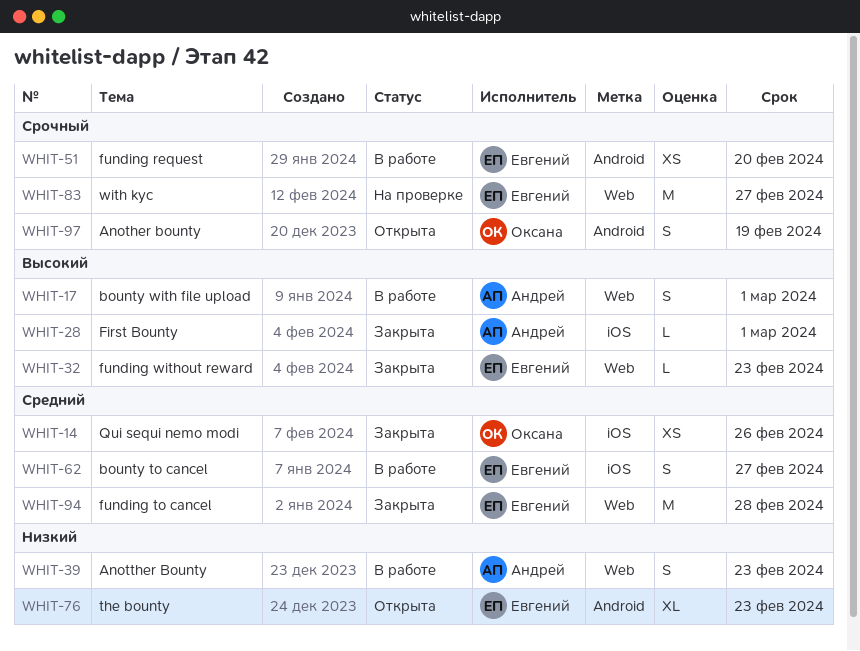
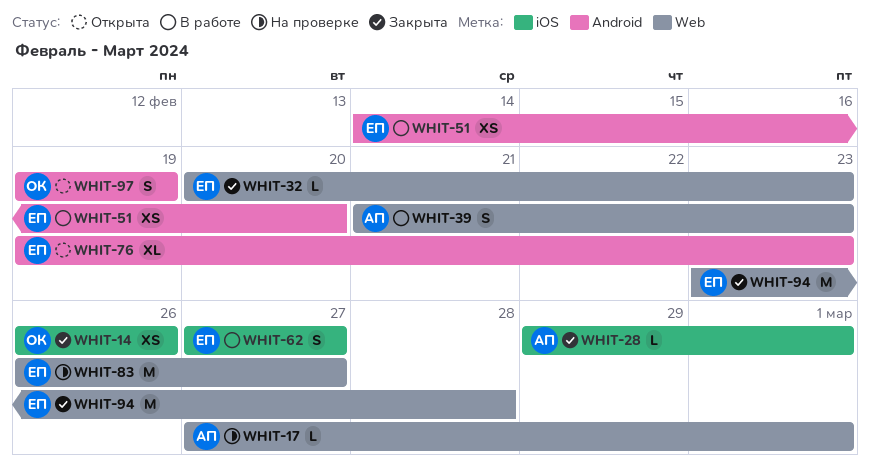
WHIT-17, status: В работе -> На проверке
WHIT-17, estimate: S -> L

